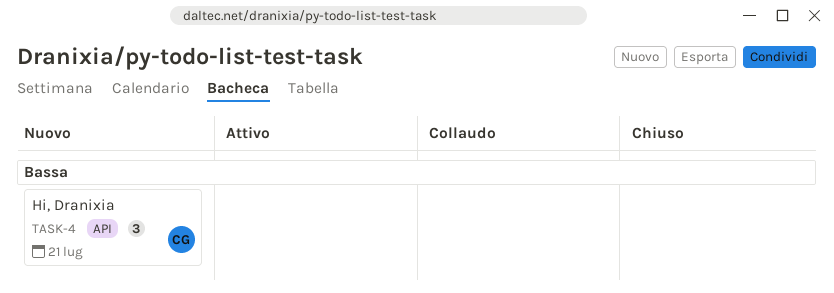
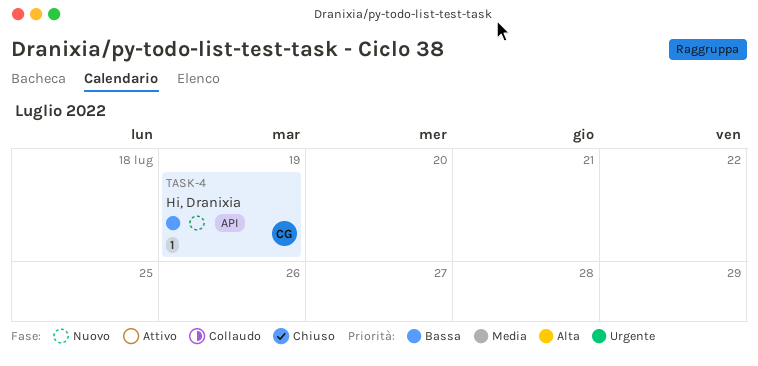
TASK-4, estimate: 3 -> 1
TASK-4, due: Jul 21 -> Jul 19

